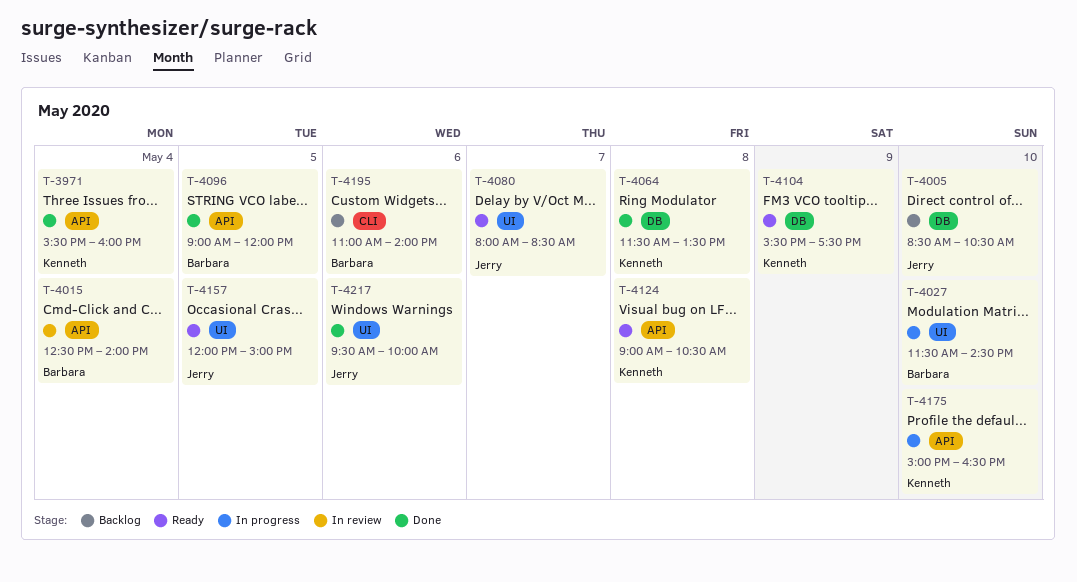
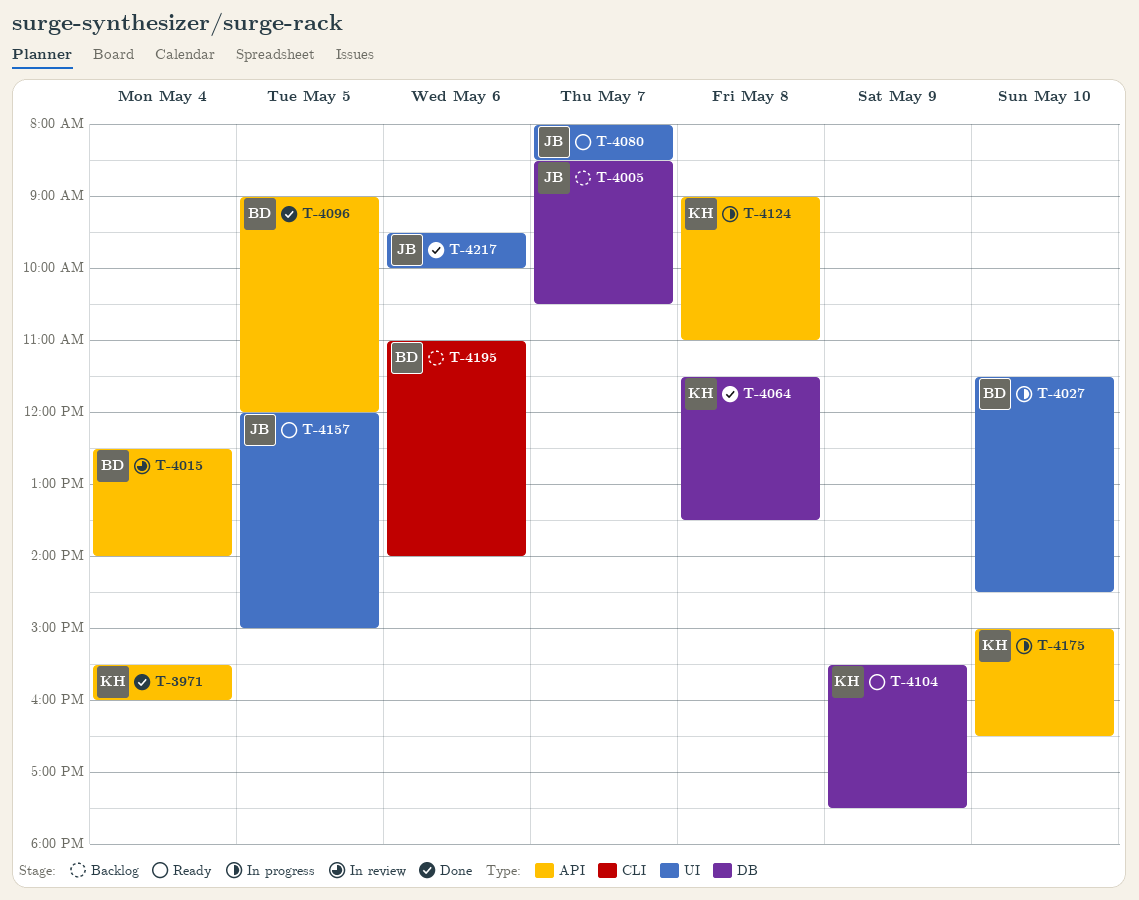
T-4005, day: May 10 -> May 7
T-4124, status: Ready -> In progress
T-4124, ends: 10:30 -> 11:00

